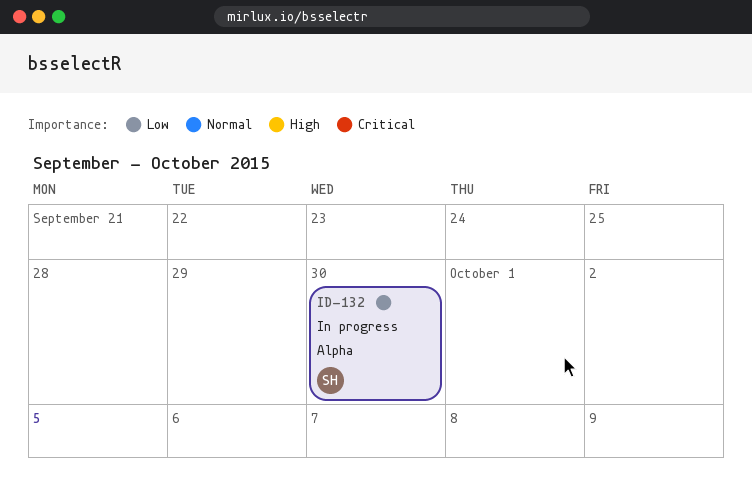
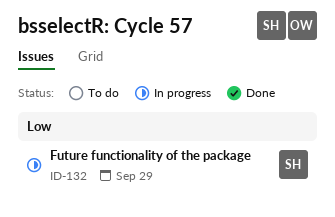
ID-132, due: Sep 30 -> Sep 29

